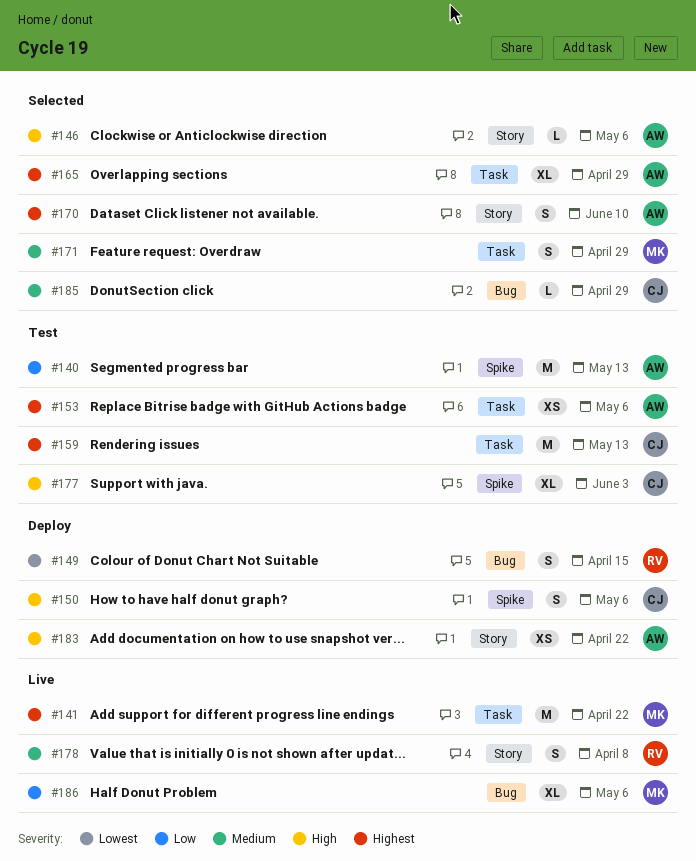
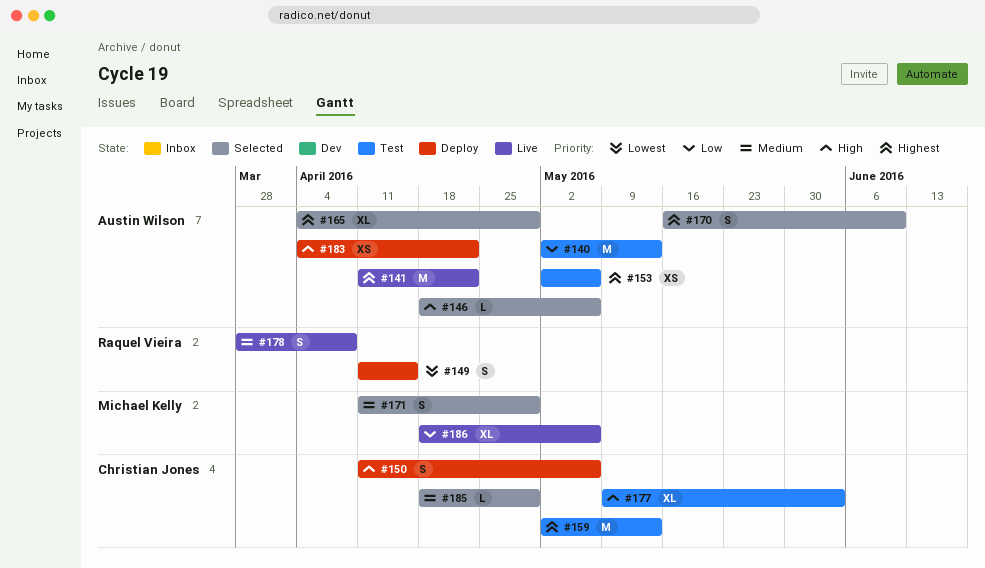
#141, owner: Michael Kelly -> Austin Wilson

